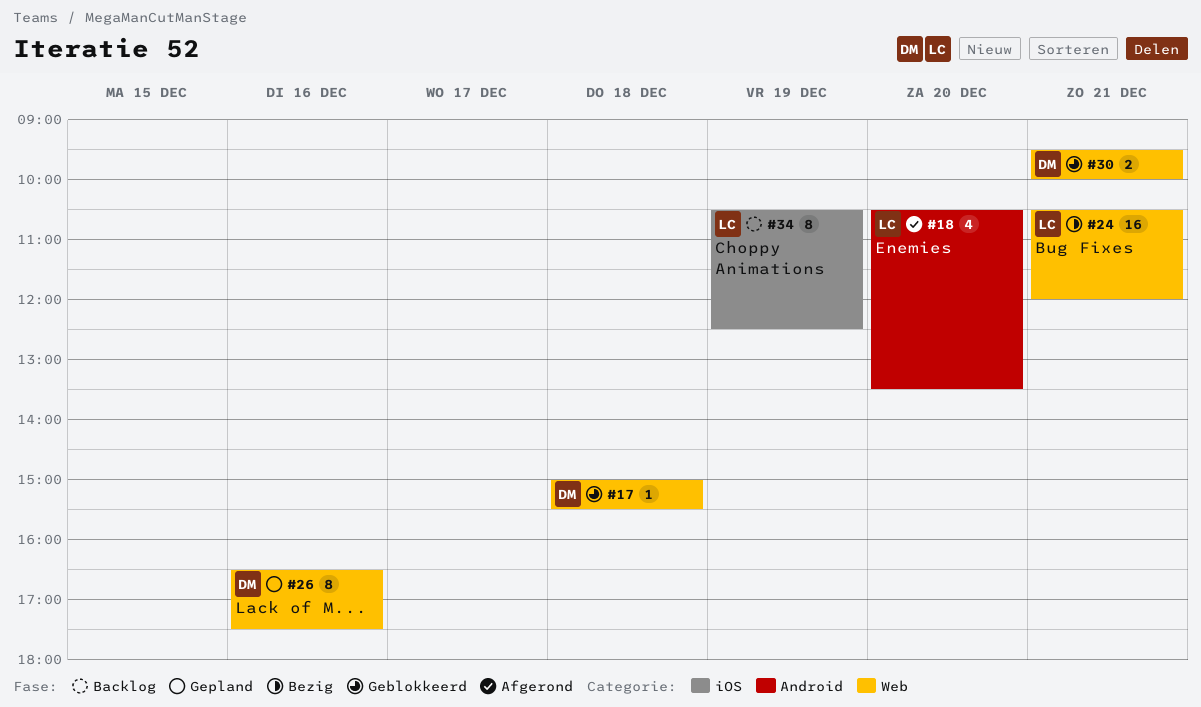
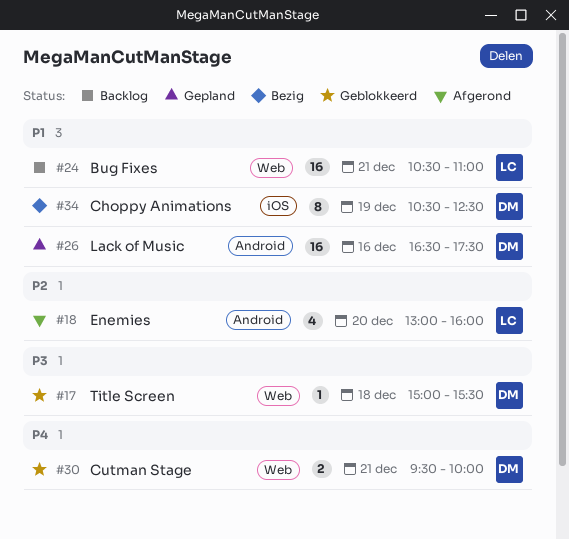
#18, begins: 10:30 -> 13:00
#18, ends: 13:30 -> 16:00
#24, status: Bezig -> Backlog
#24, ends: 12:00 -> 11:00
#26, label: Web -> Android
#26, estimate: 8 -> 16
#34, status: Backlog -> Bezig
#34, owner: LC -> DM

